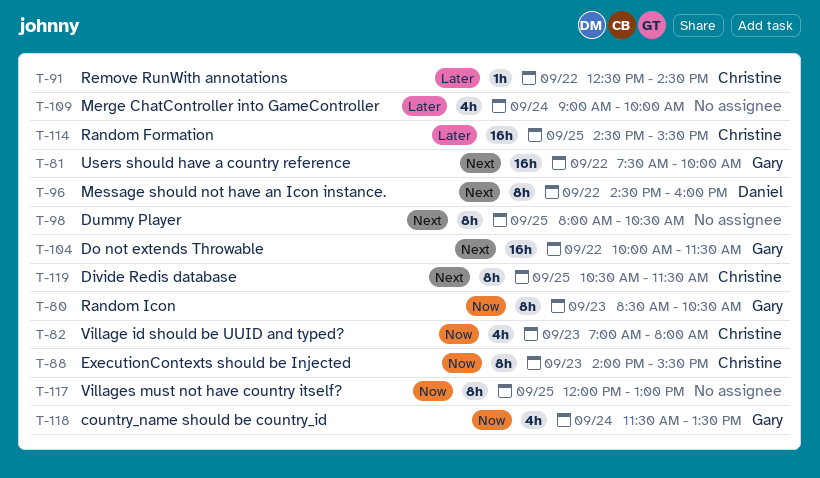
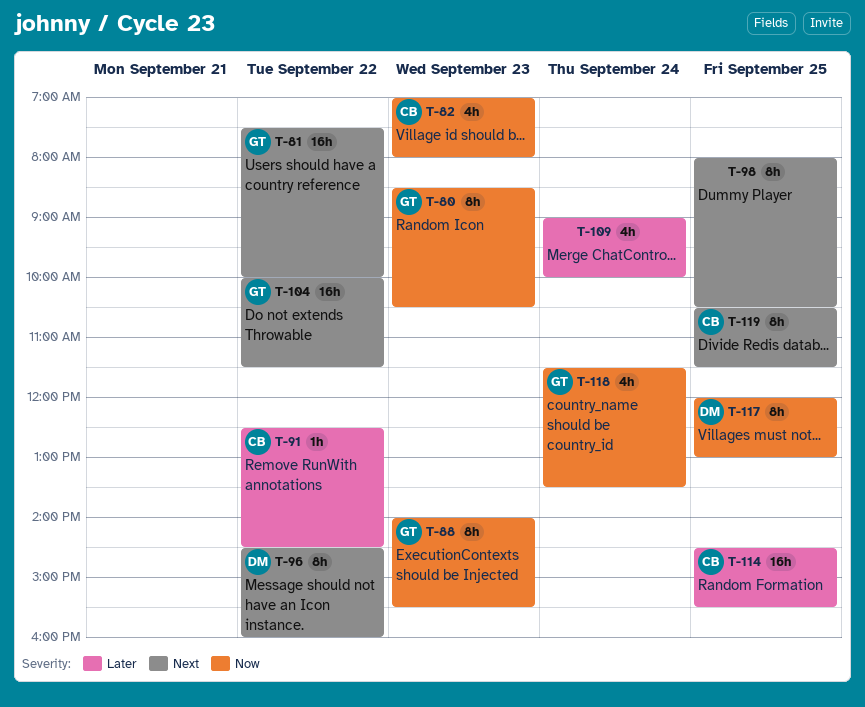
T-88, owner: Christine -> Gary
T-117, owner: none -> Daniel

